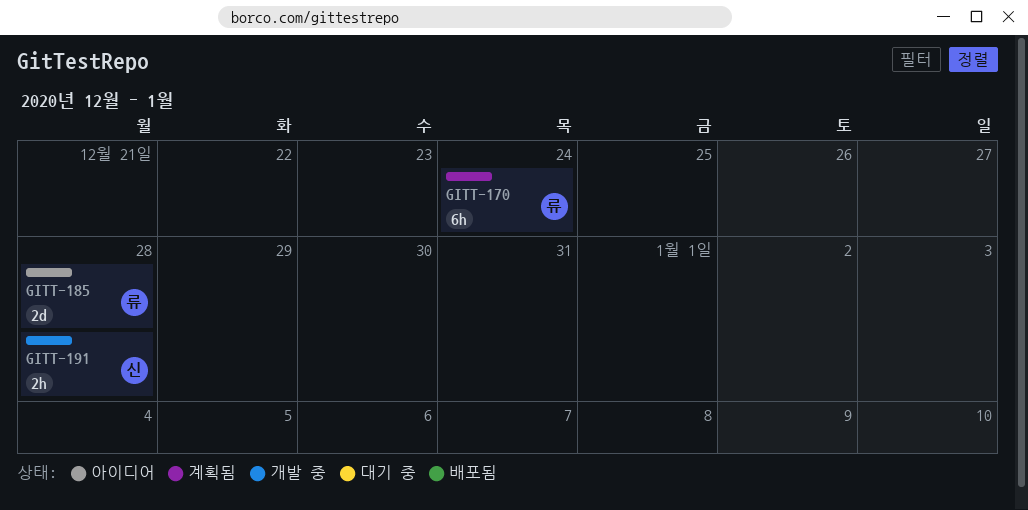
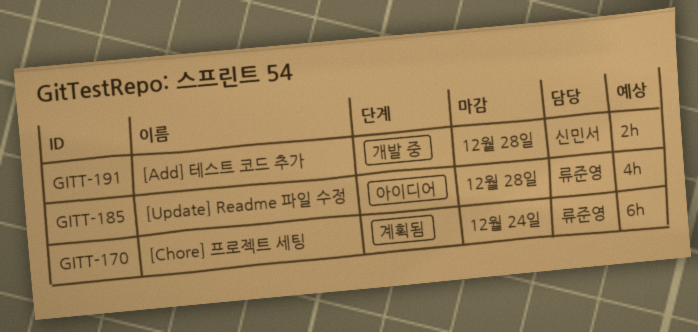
GITT-185, estimate: 2d -> 4h

